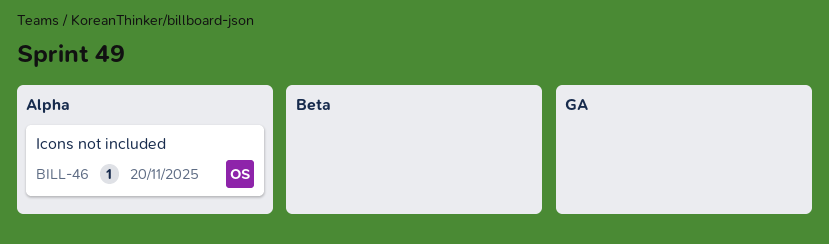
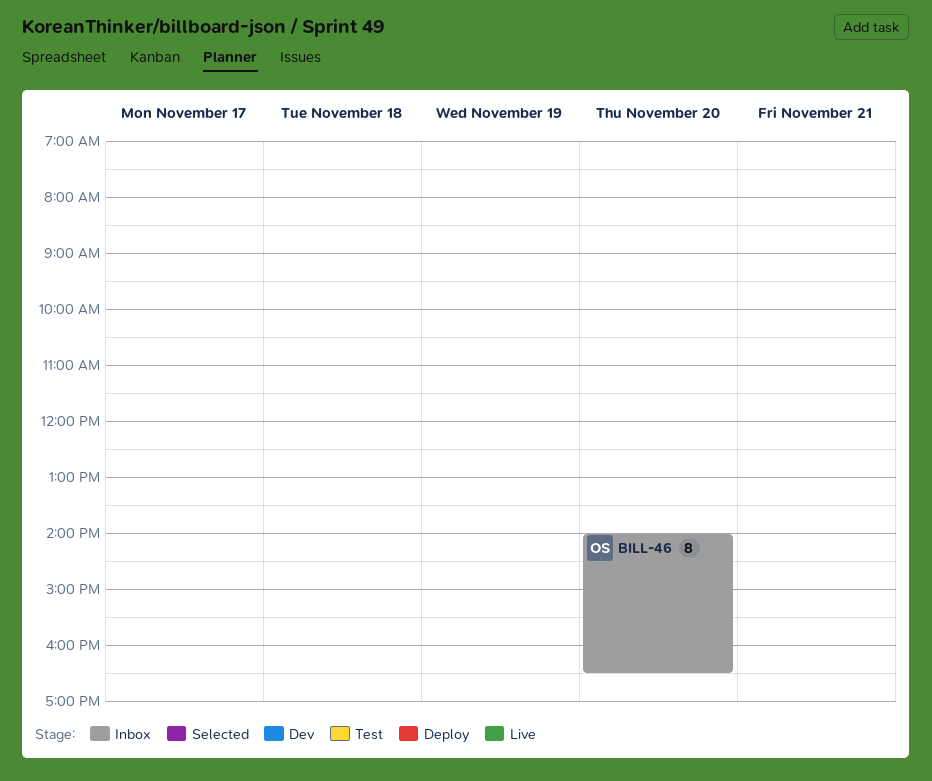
BILL-46, estimate: 1 -> 8

